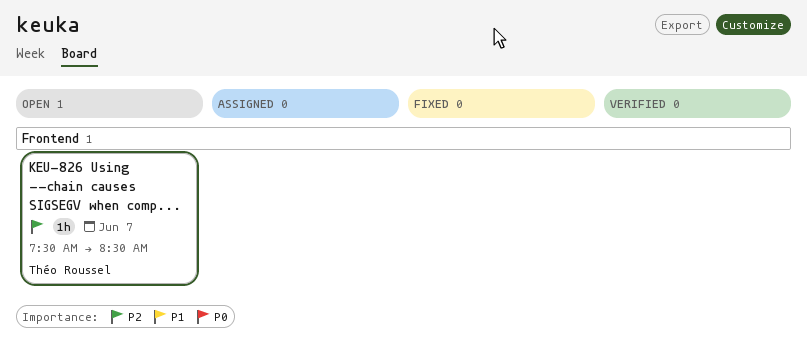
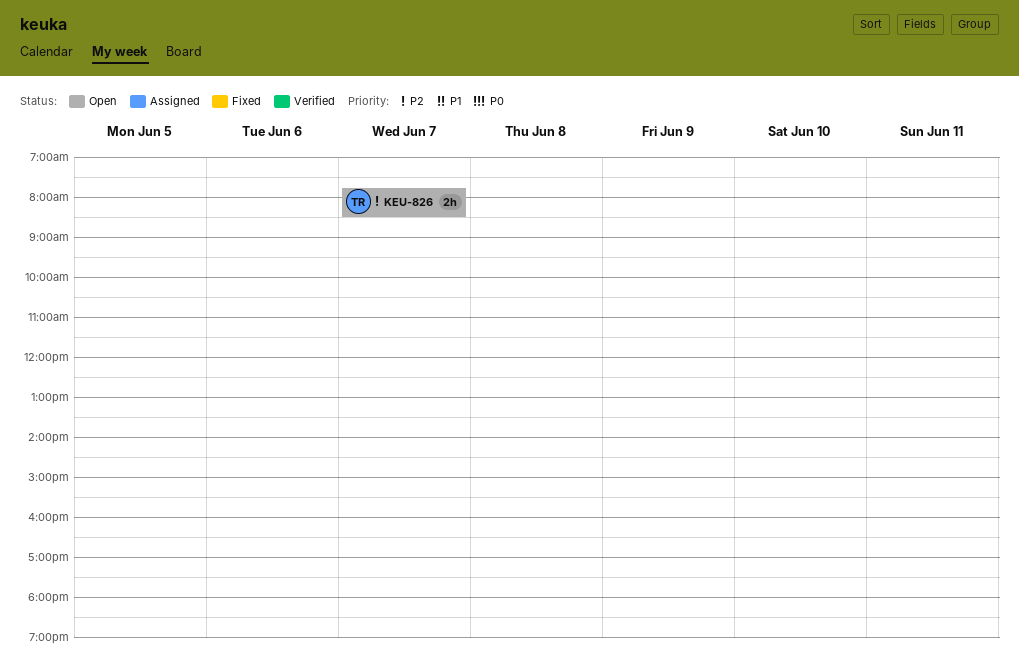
KEU-826, estimate: 1h -> 2h
KEU-826, begins: 07:30 -> 07:45

